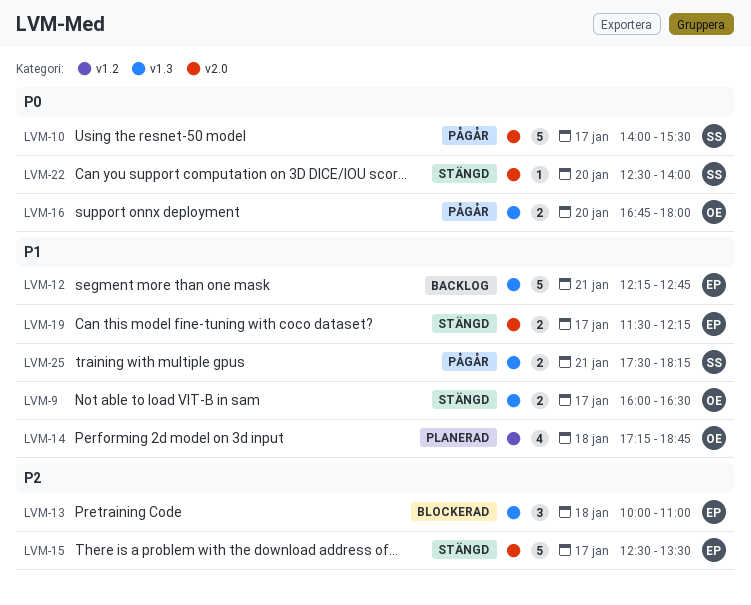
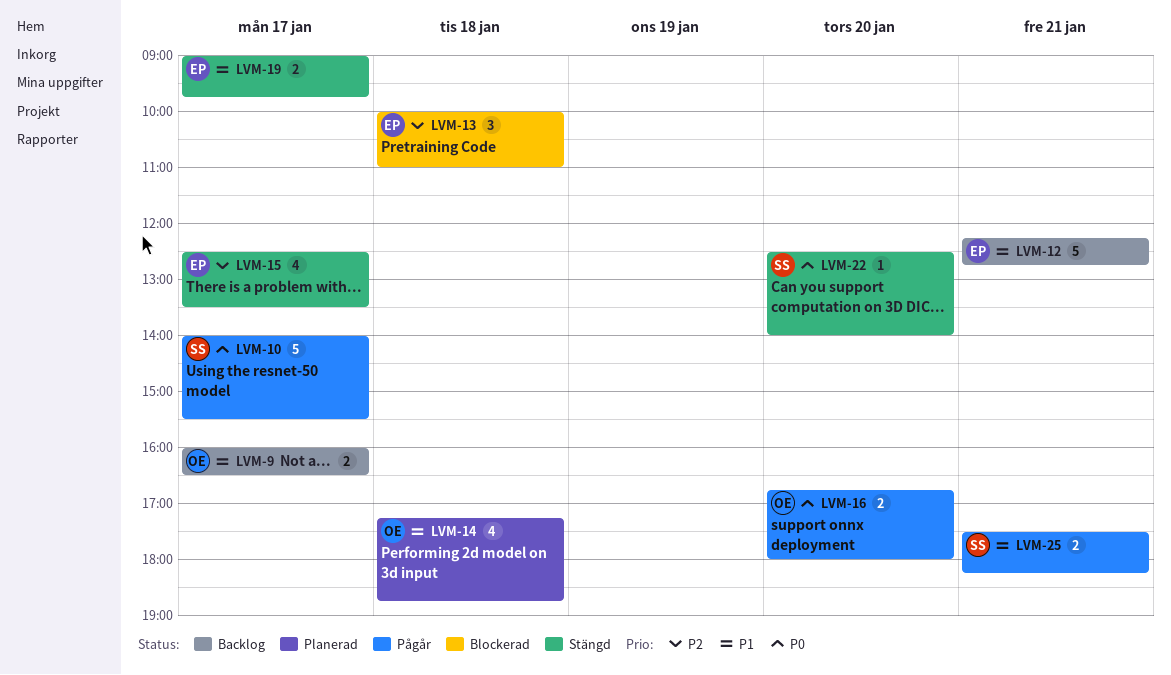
LVM-9, status: Stängd -> Backlog
LVM-15, estimate: 5 -> 4
LVM-19, begins: 11:30 -> 09:00
LVM-19, ends: 12:15 -> 09:45

